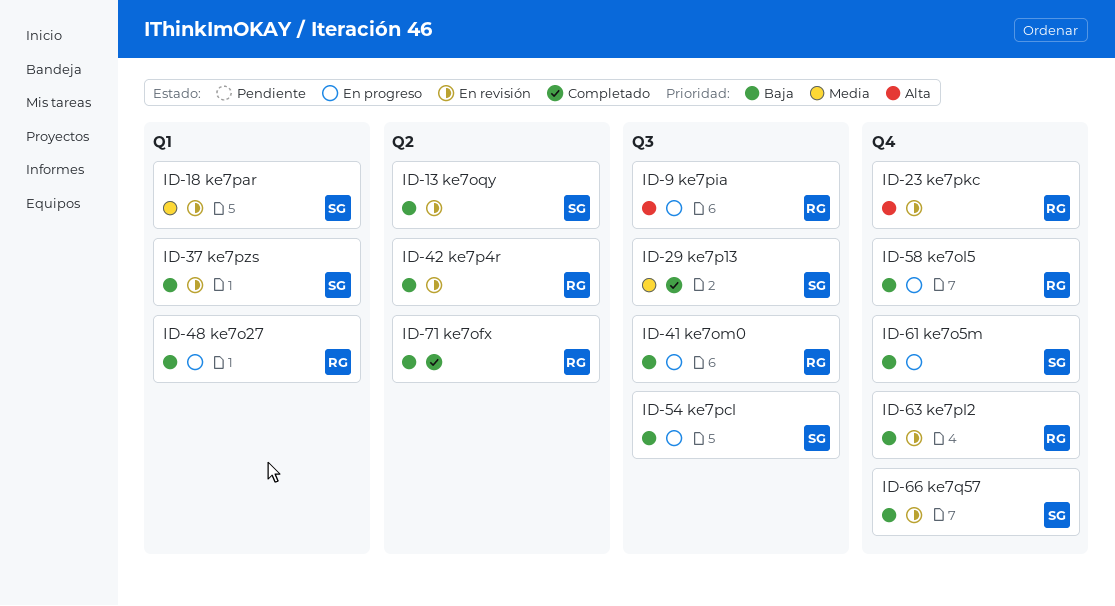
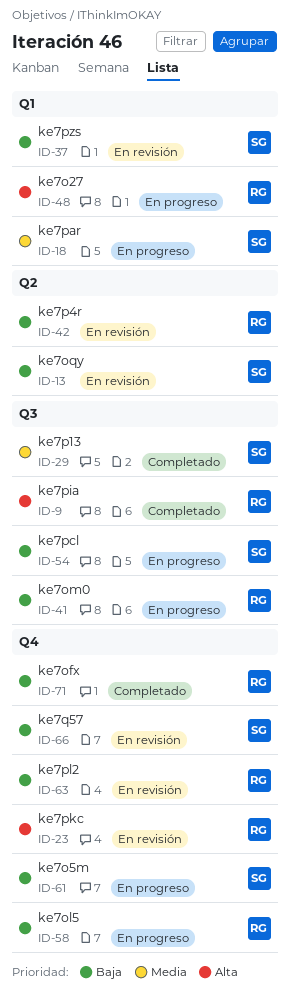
ID-9, status: En progreso -> Completado
ID-18, status: En revisión -> En progreso
ID-48, priority: Baja -> Alta
ID-71, label: Q2 -> Q4

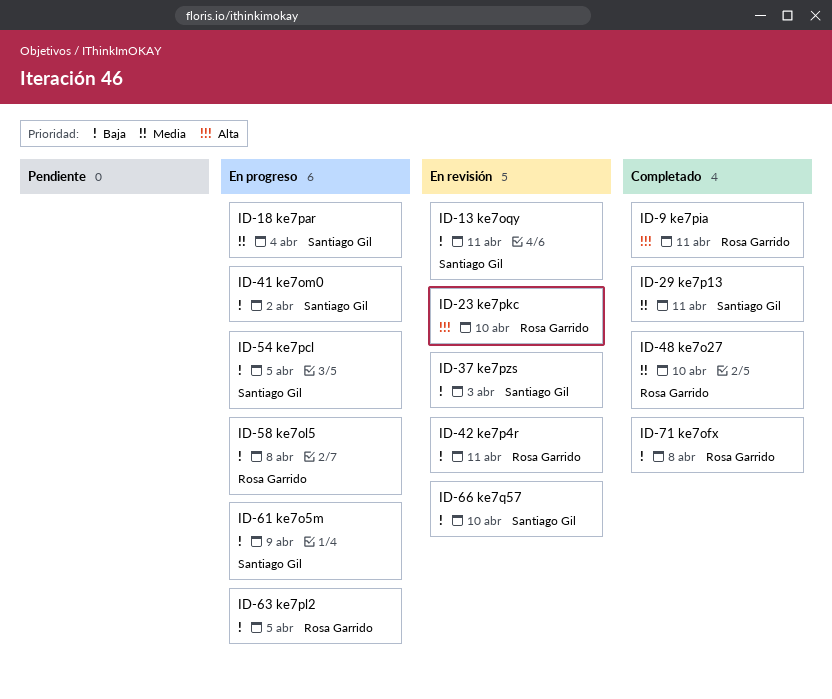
ID-41, owner: Rosa Garrido -> Santiago Gil
ID-48, status: En progreso -> Completado
ID-48, priority: Alta -> Media
ID-63, status: En revisión -> En progreso

